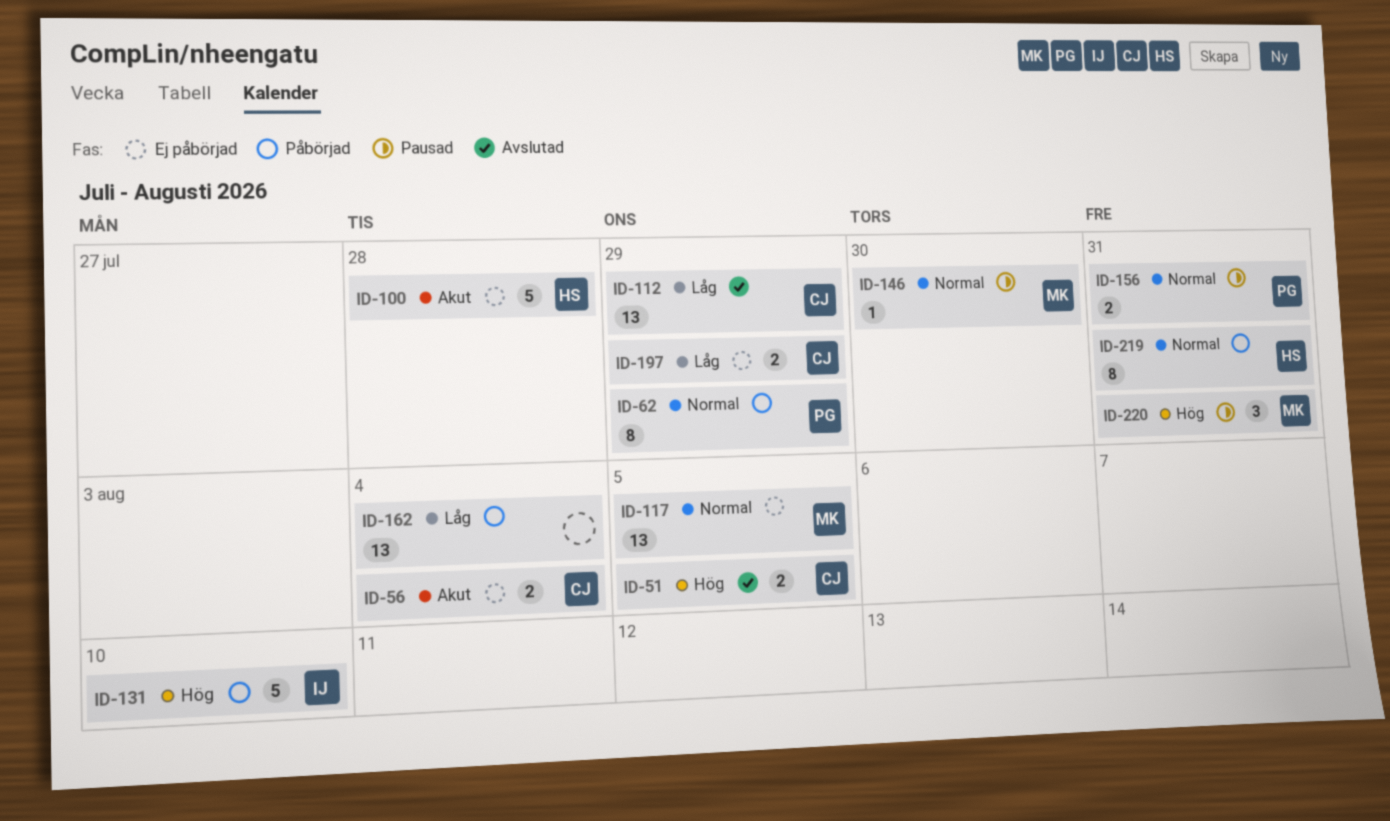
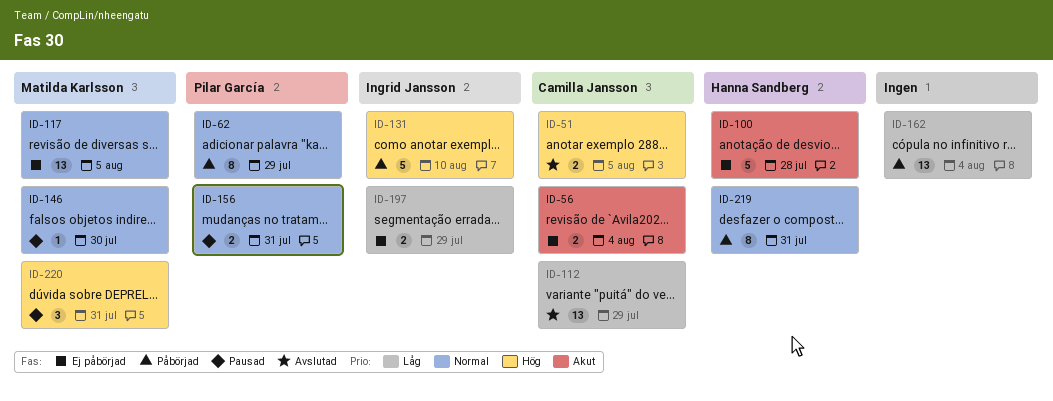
ID-197, owner: Camilla Jansson -> Ingrid Jansson

